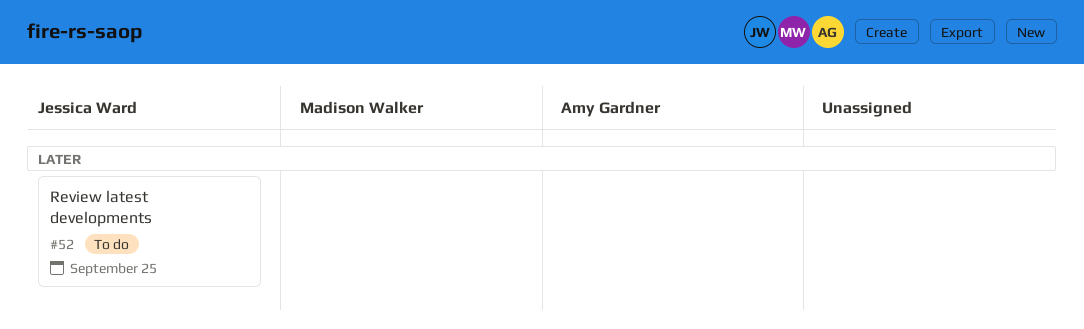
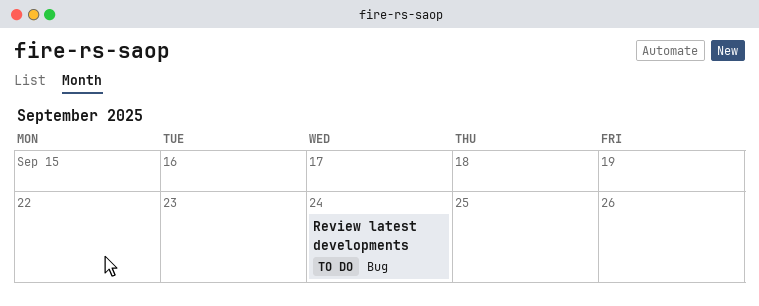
Review latest developments, due: Sep 25 -> Sep 24

